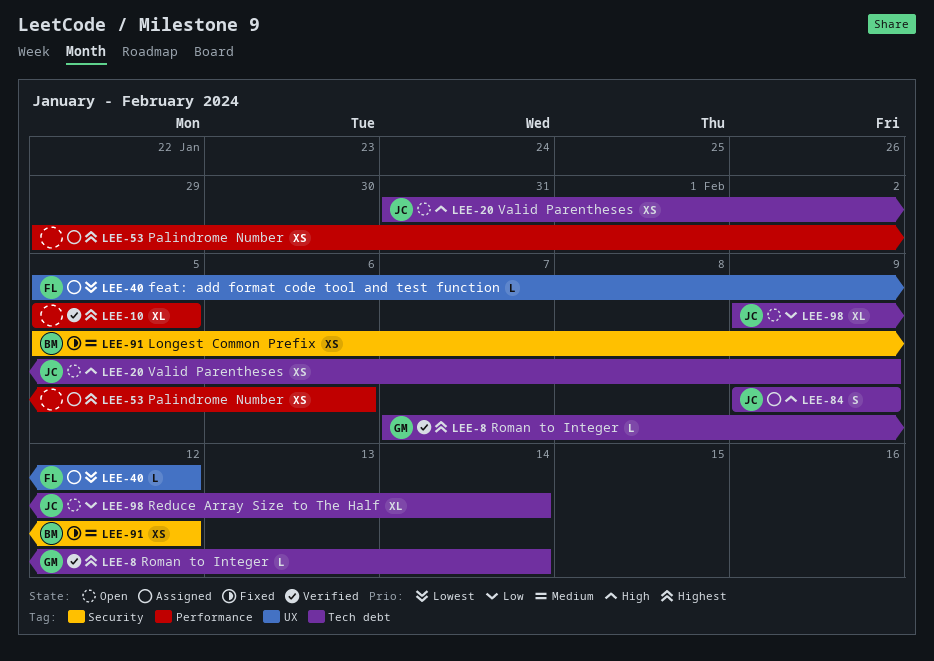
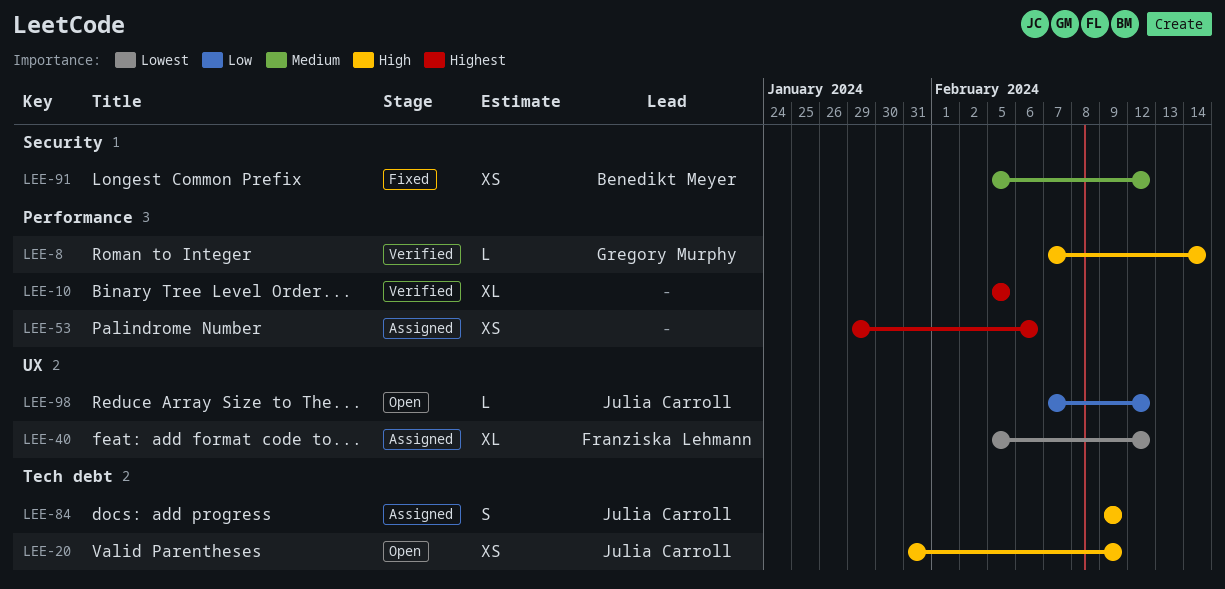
LEE-8, priority: Highest -> High
LEE-8, label: Tech debt -> Performance
LEE-40, estimate: L -> XL
LEE-98, label: Tech debt -> UX
LEE-98, estimate: XL -> L
LEE-98, start: Feb 9 -> Feb 7
LEE-98, due: Feb 14 -> Feb 12

